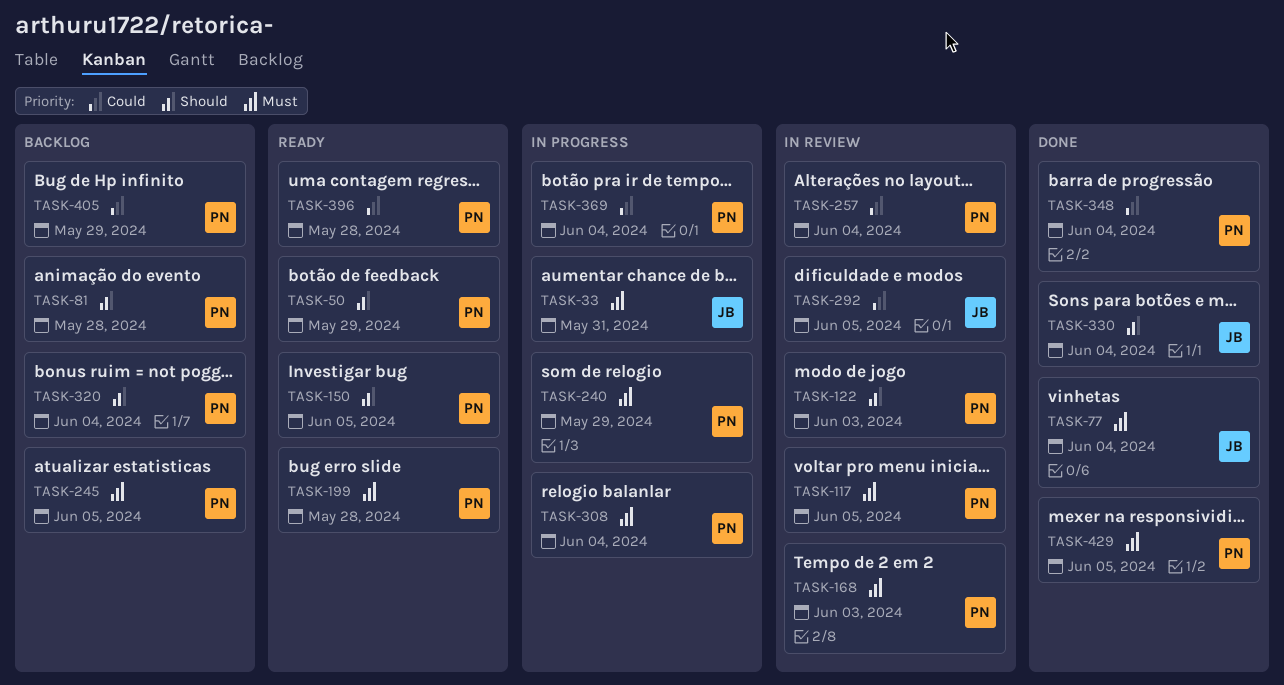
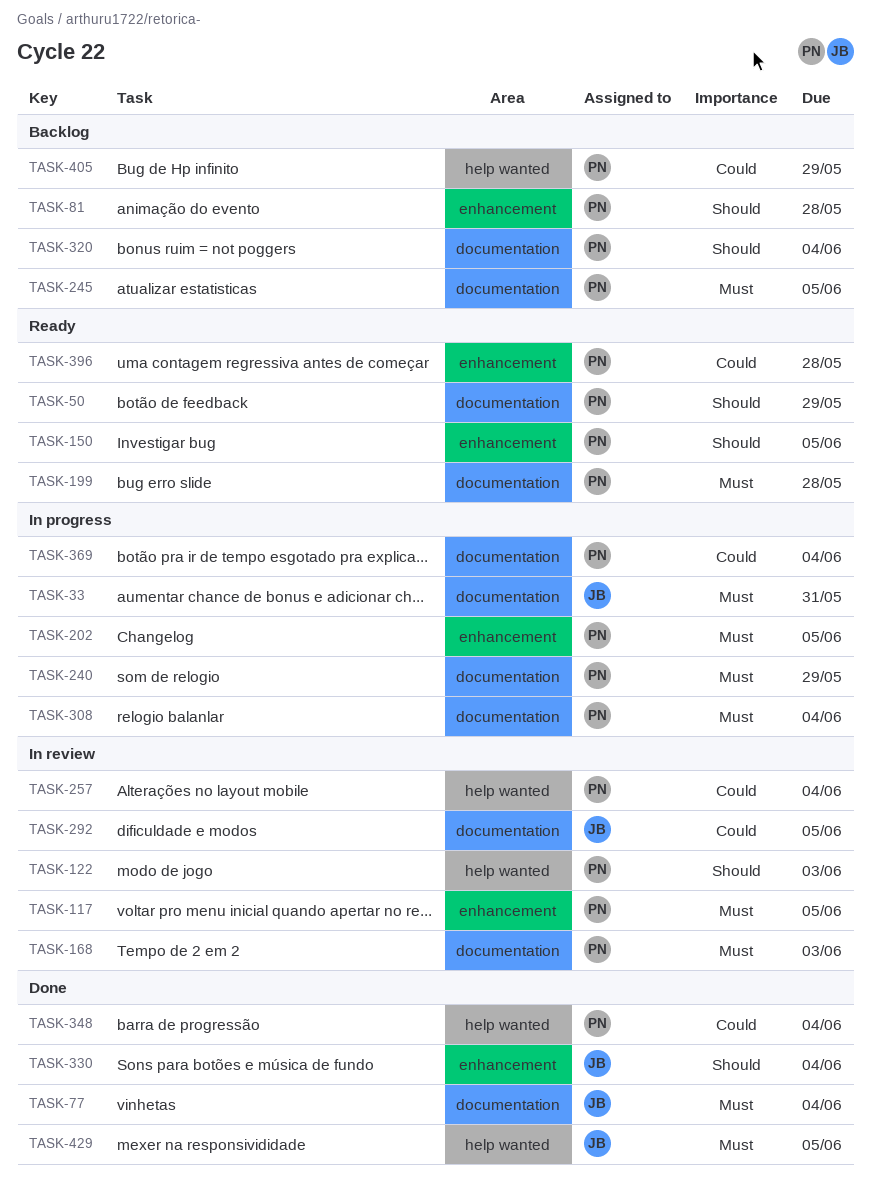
TASK-202: none -> present
TASK-429, owner: PN -> JB

